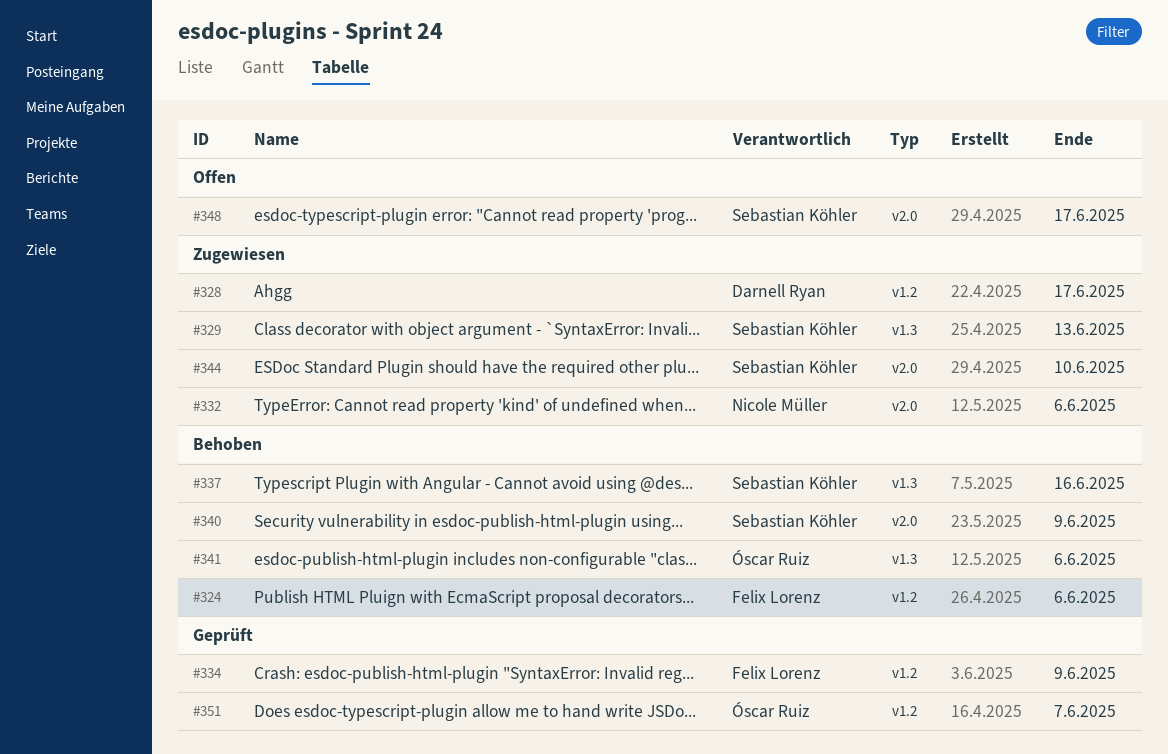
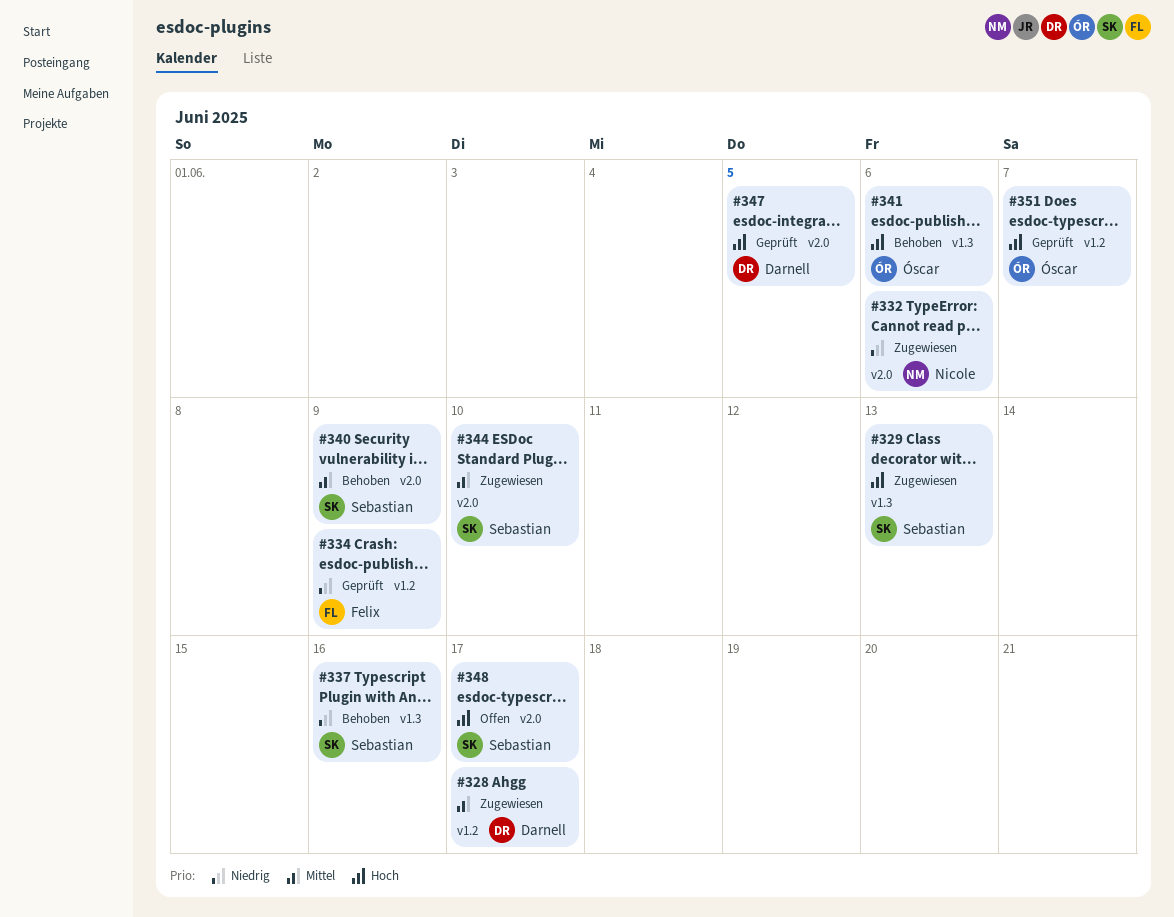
#324: present -> none
#347: none -> present

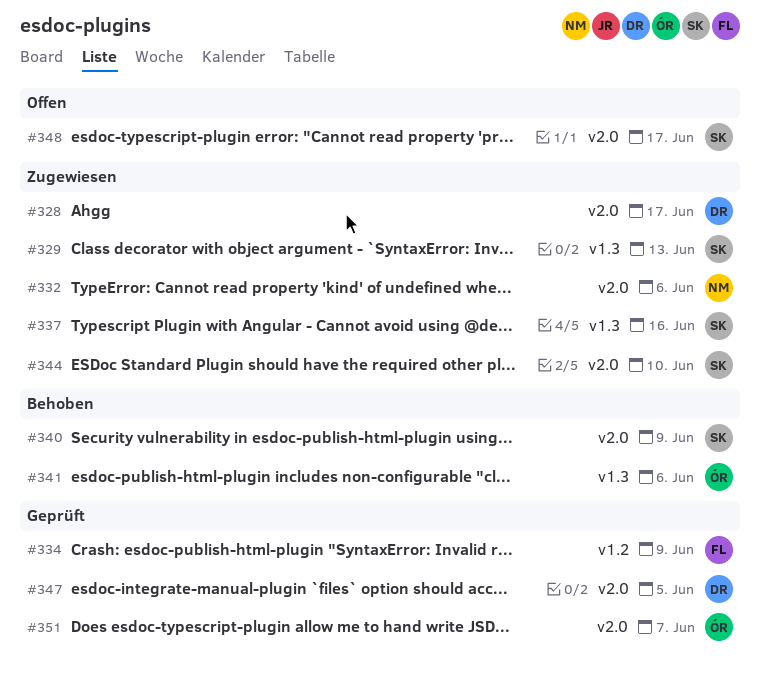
#328, label: v1.2 -> v2.0
#337, status: Behoben -> Zugewiesen
#351, label: v1.2 -> v2.0

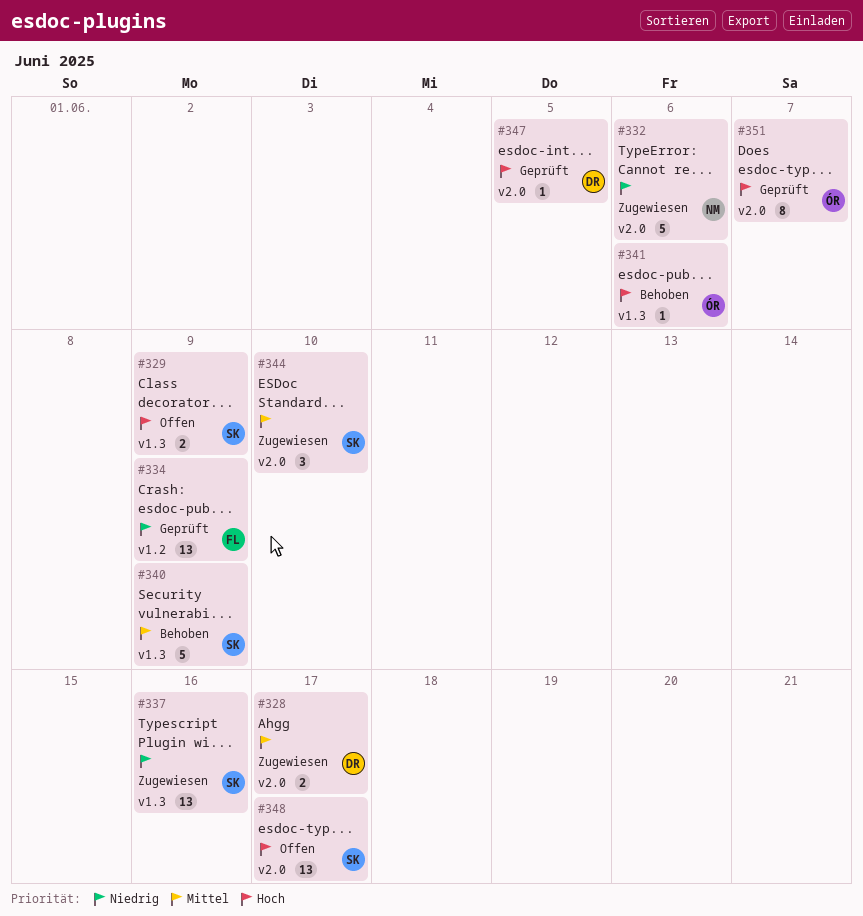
#329, status: Zugewiesen -> Offen
#329, due: Jun 13 -> Jun 9
#340, label: v2.0 -> v1.3

